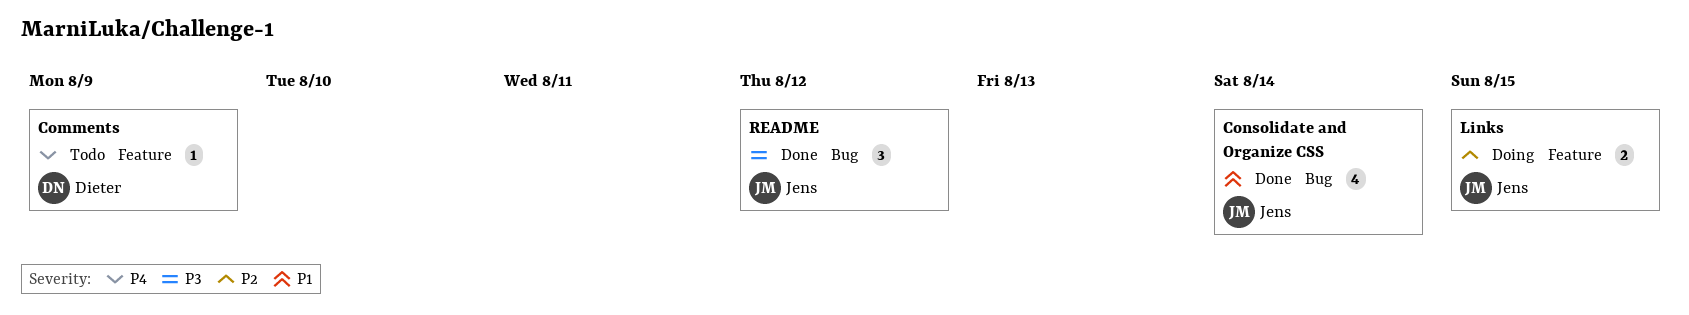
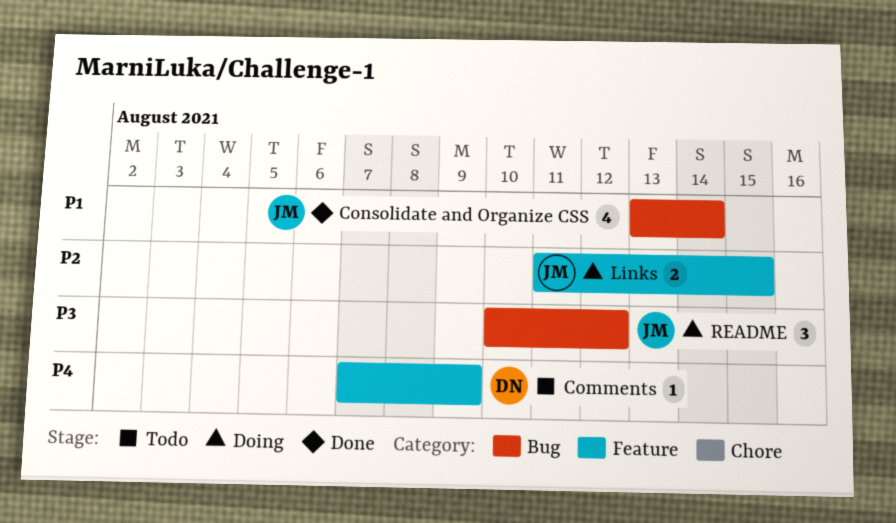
README, status: Done -> Doing

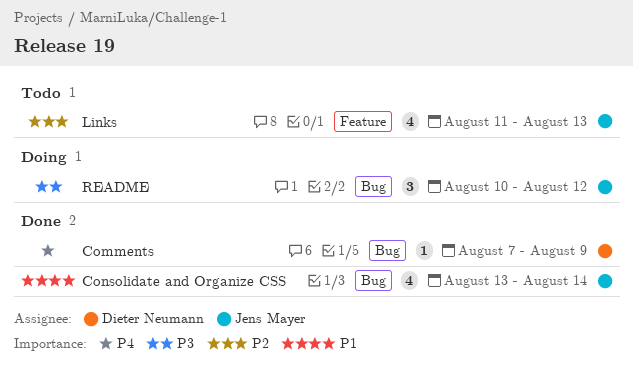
Comments, status: Todo -> Done
Comments, label: Feature -> Bug
Links, status: Doing -> Todo
Links, estimate: 2 -> 4
Links, due: Aug 15 -> Aug 13

